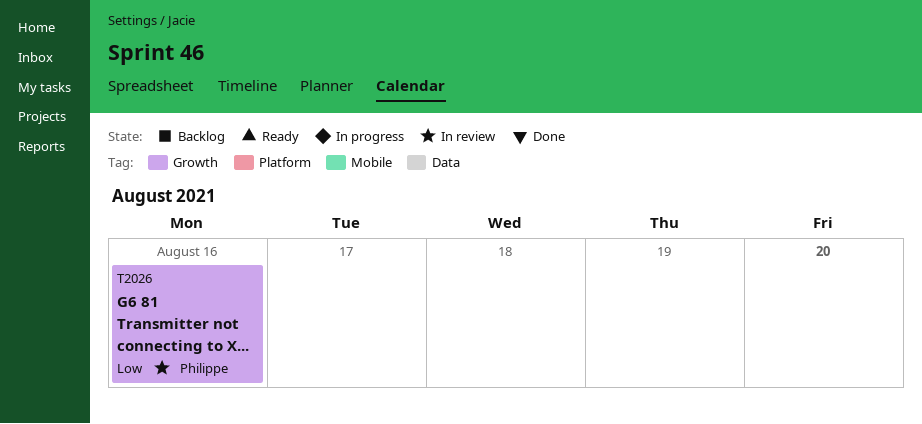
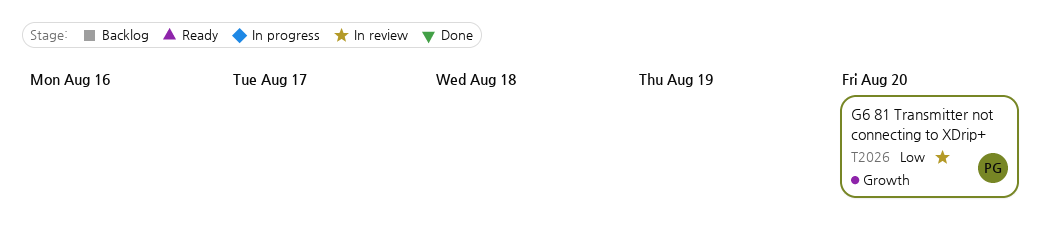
T2026, due: Aug 16 -> Aug 20

